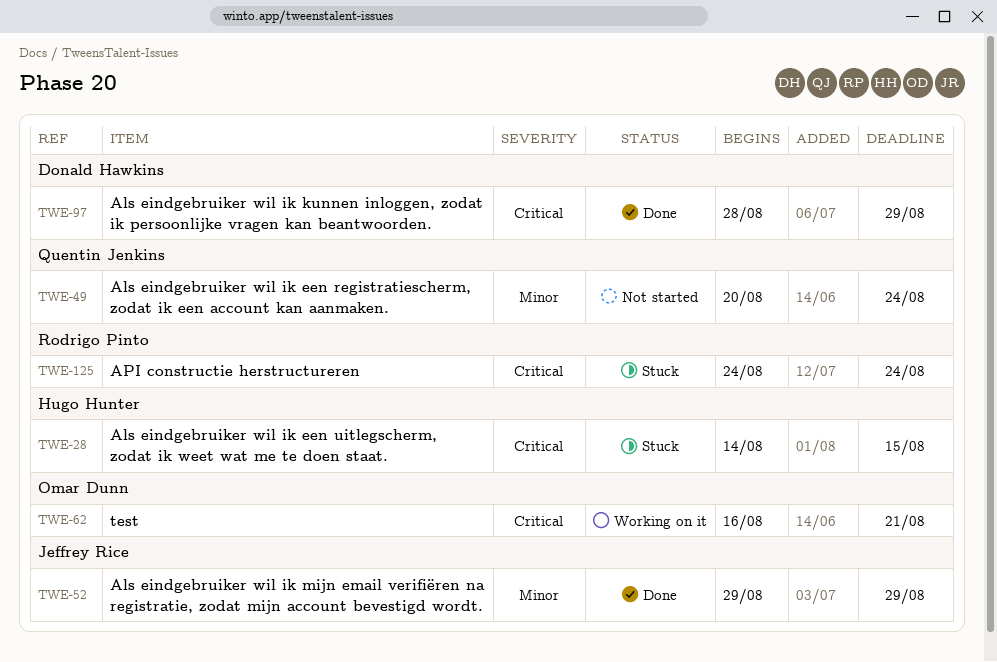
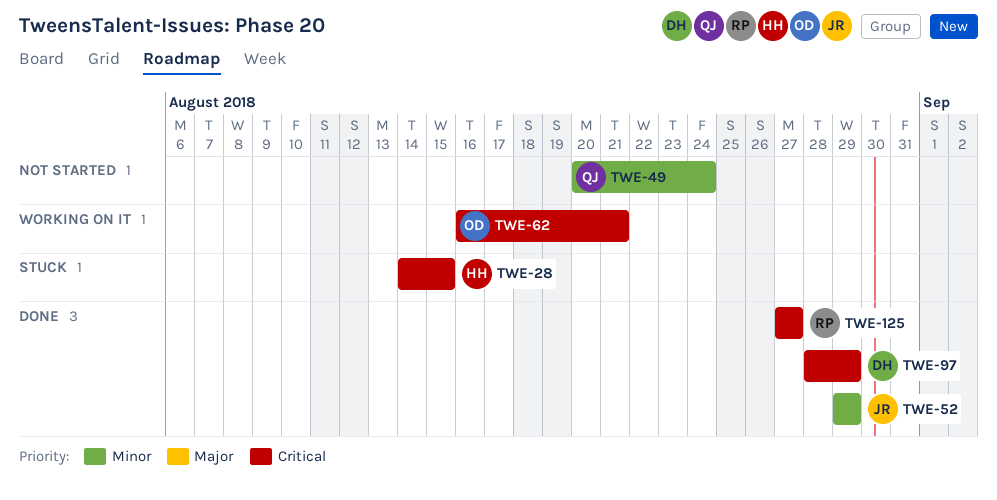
TWE-125, status: Stuck -> Done
TWE-125, start: Aug 24 -> Aug 27
TWE-125, due: Aug 24 -> Aug 27

